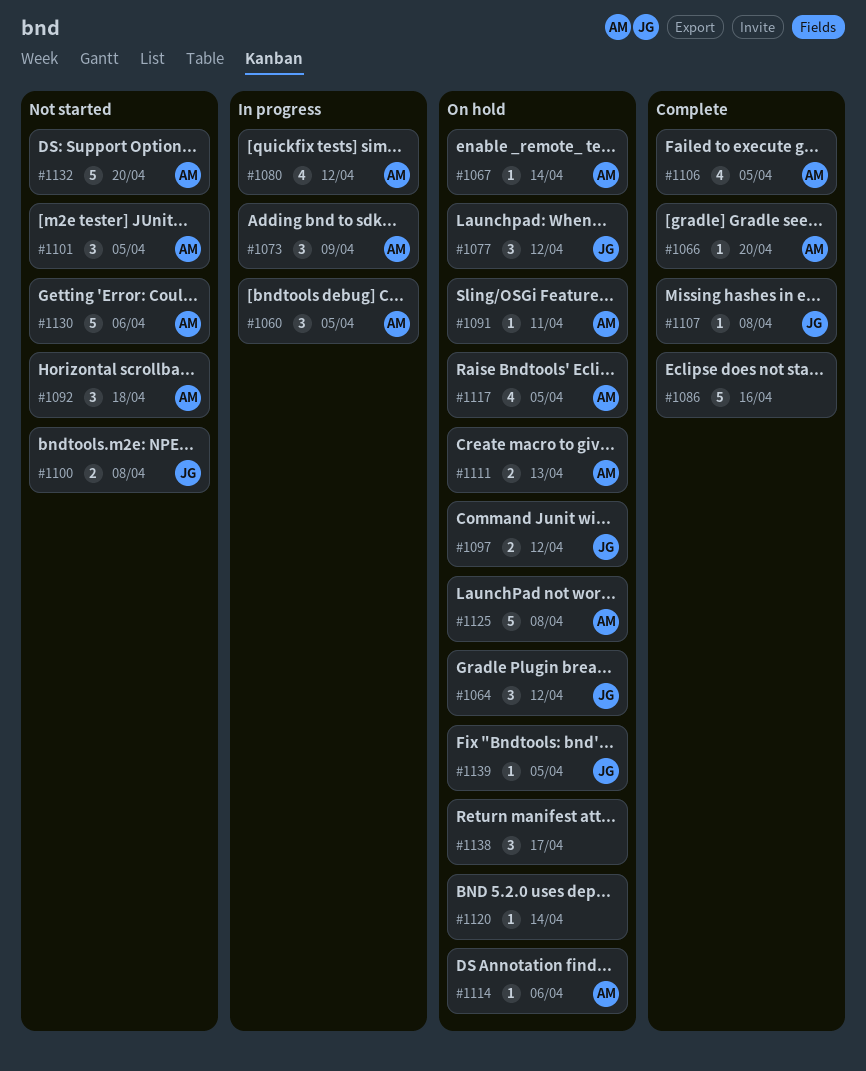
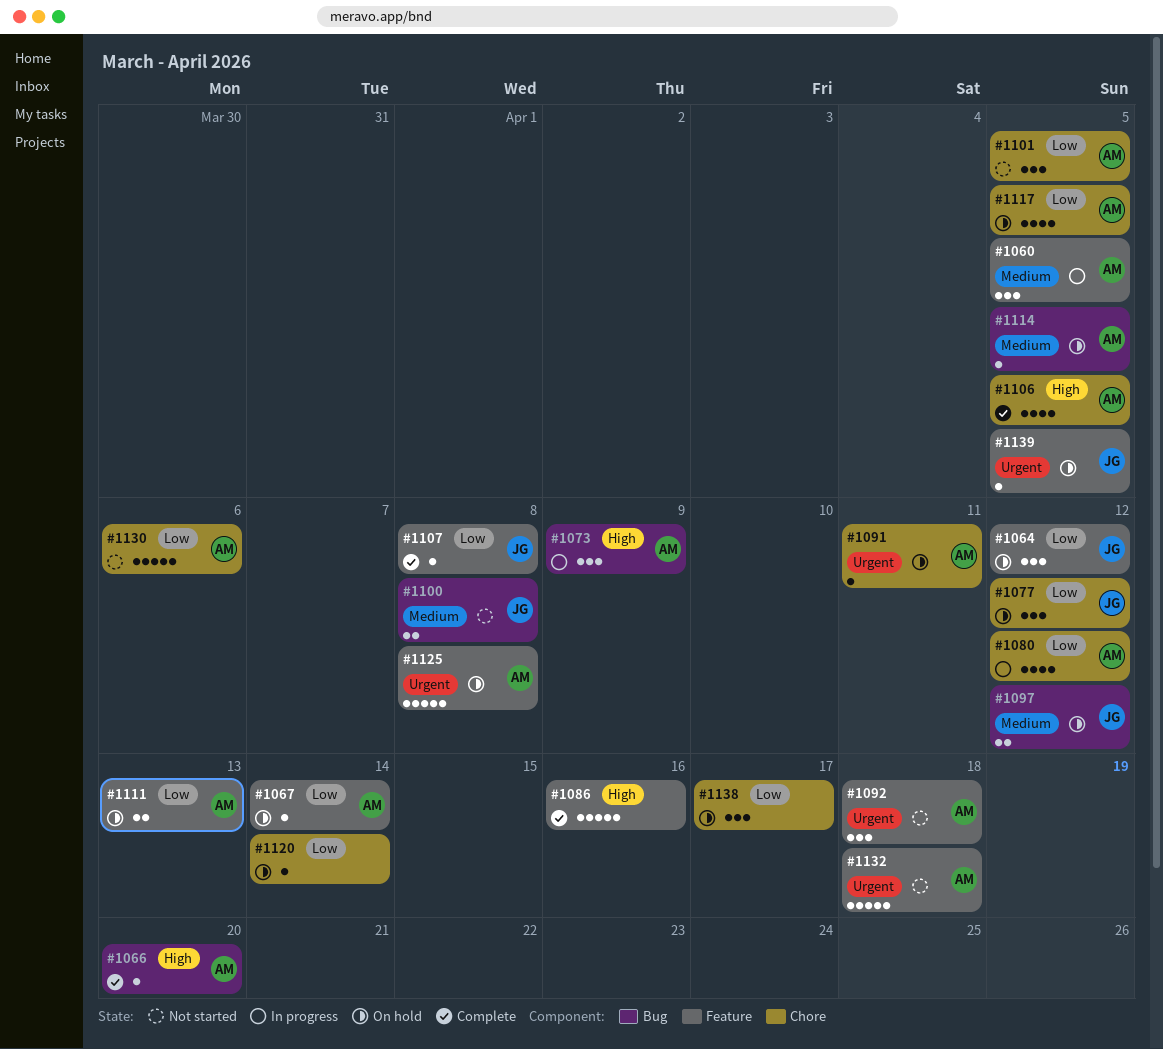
#1114, due: Apr 6 -> Apr 5
#1132, due: Apr 20 -> Apr 18

